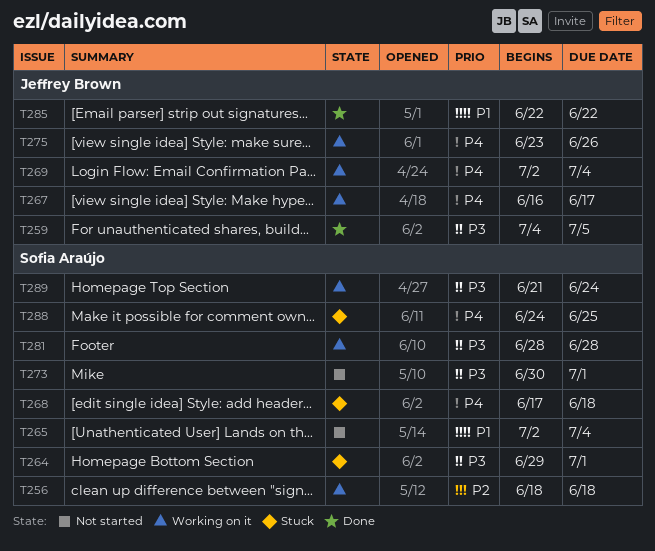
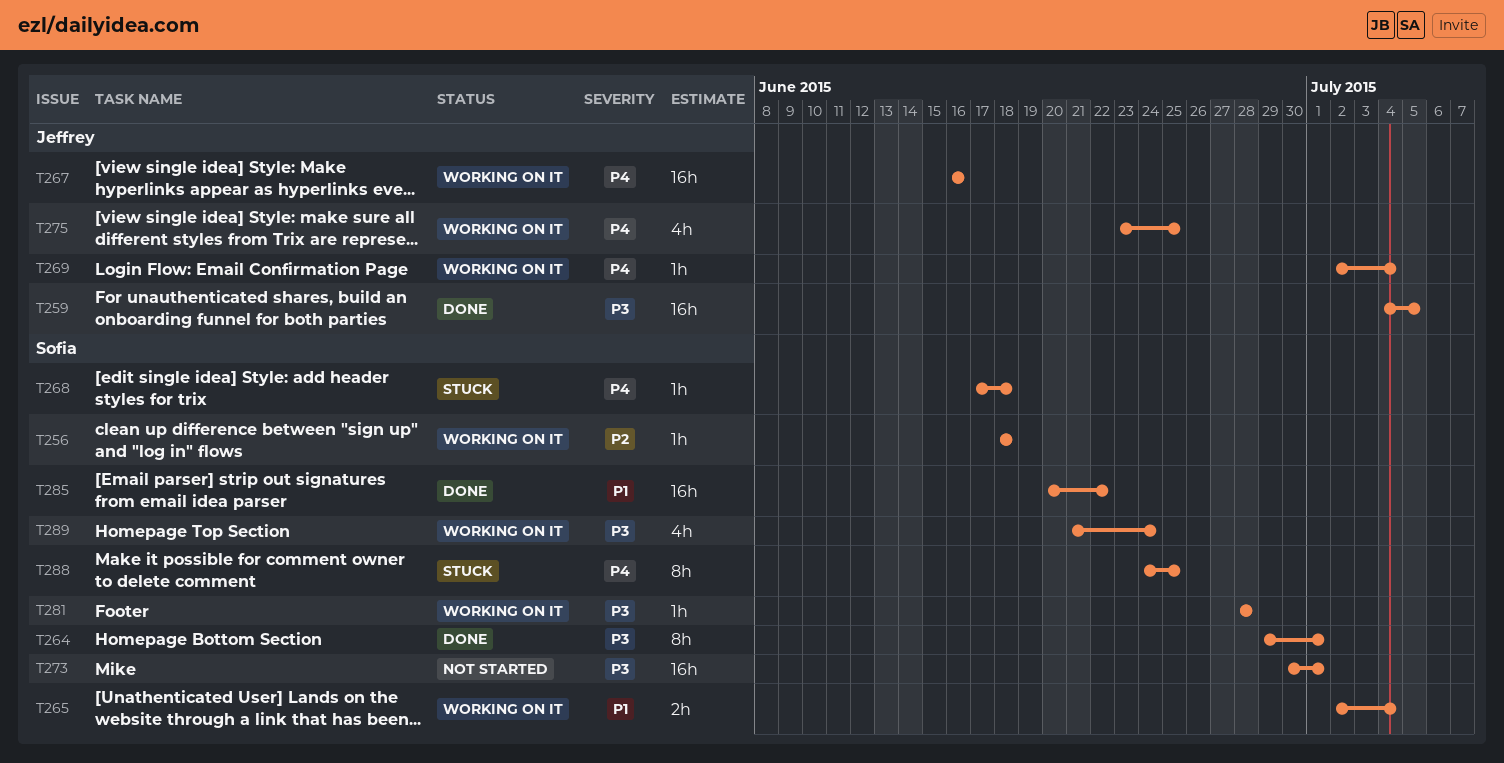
T264, status: Stuck -> Done
T265, status: Not started -> Working on it
T267, due: Jun 17 -> Jun 16
T275, due: Jun 26 -> Jun 25
T285, owner: Jeffrey Brown -> Sofia Araújo
T285, start: Jun 22 -> Jun 20

